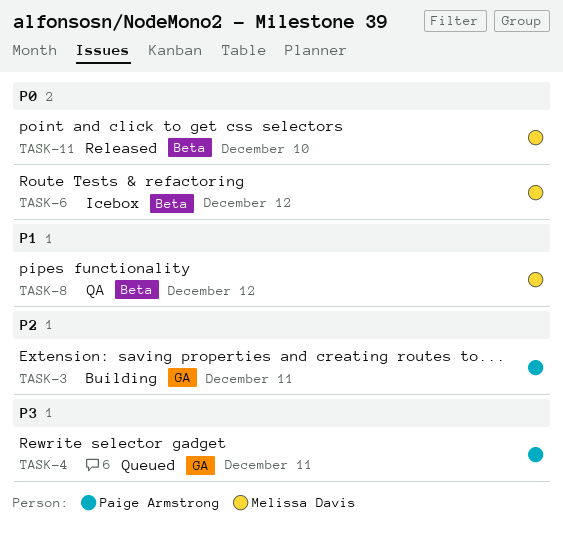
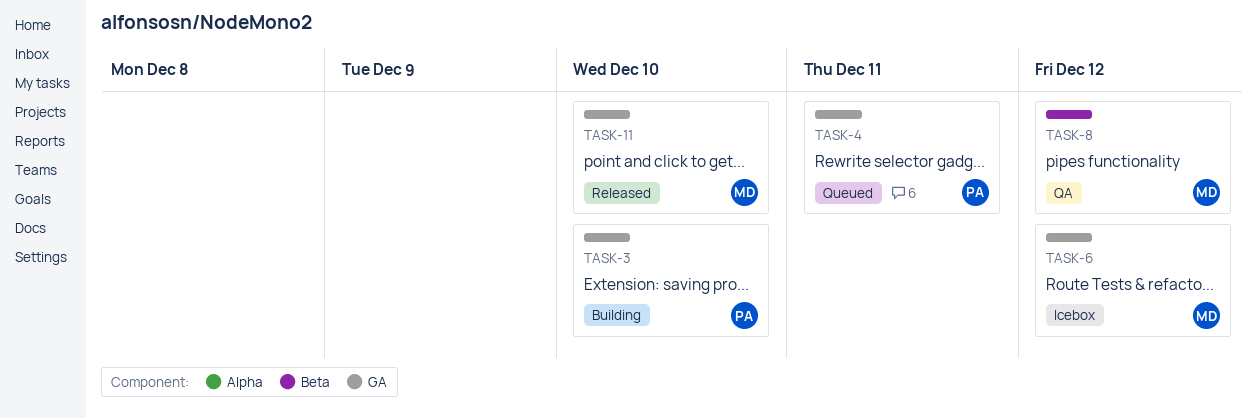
TASK-3, due: Dec 11 -> Dec 10
TASK-6, label: Beta -> GA
TASK-11, label: Beta -> GA

